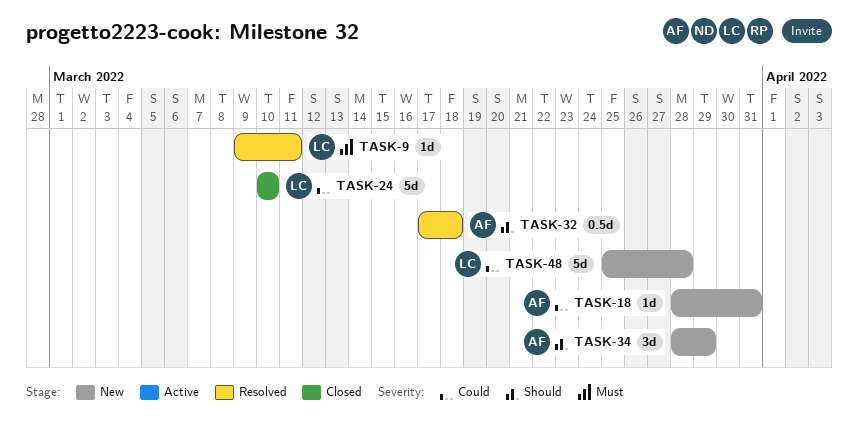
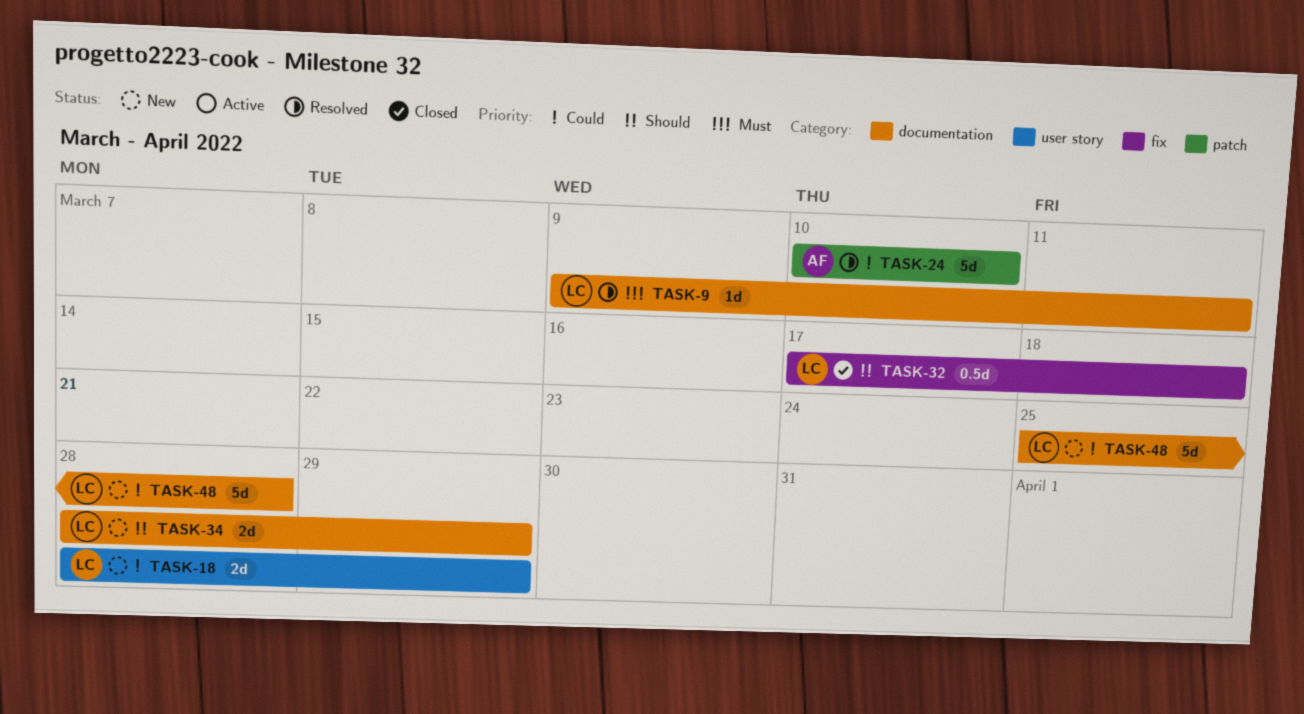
TASK-18, owner: AF -> LC
TASK-18, estimate: 1d -> 2d
TASK-18, due: Mar 31 -> Mar 29
TASK-24, status: Closed -> Resolved
TASK-24, owner: LC -> AF
TASK-32, status: Resolved -> Closed
TASK-32, owner: AF -> LC
TASK-34, owner: AF -> LC
TASK-34, estimate: 3d -> 2d

